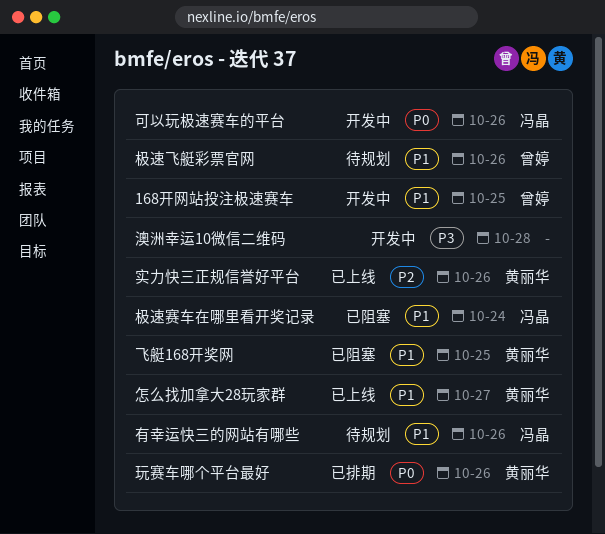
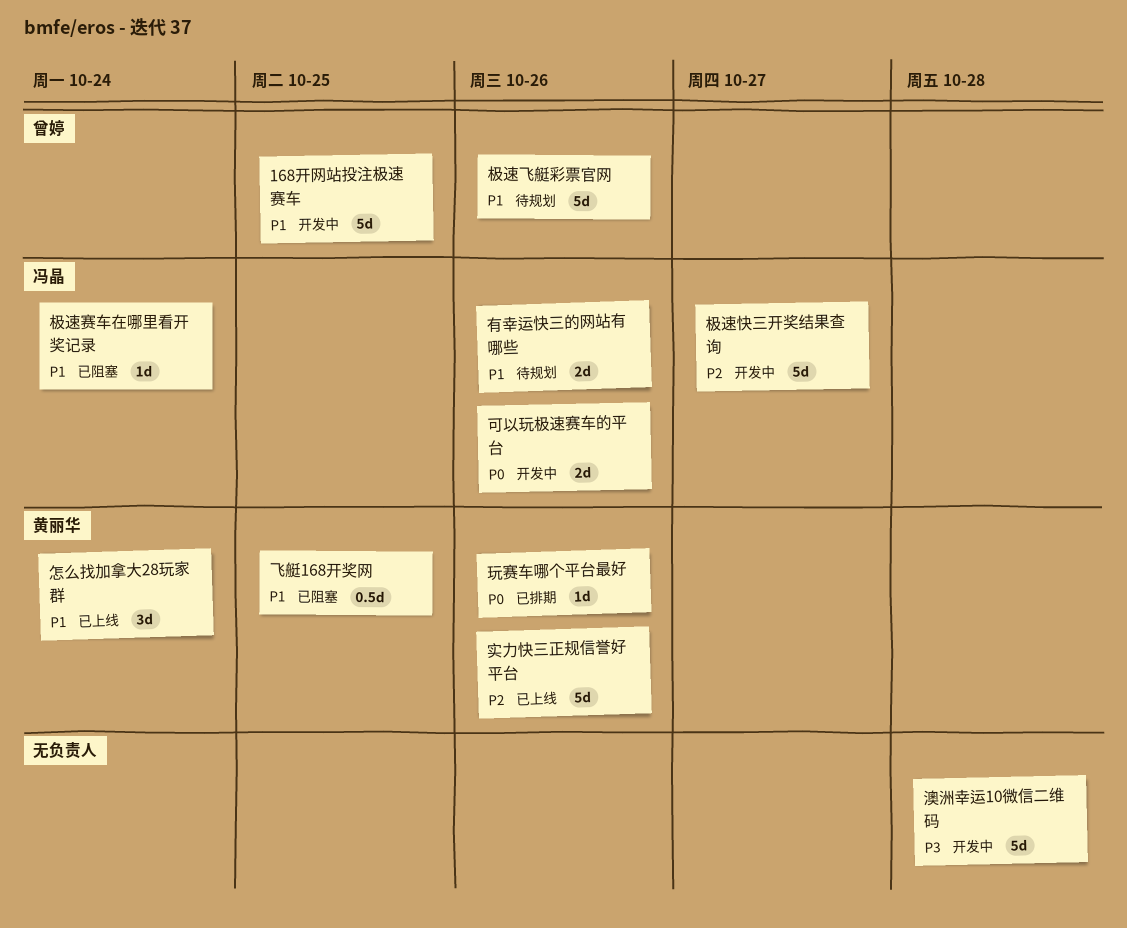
怎么找加拿大28玩家群, due: Oct 27 -> Oct 24
极速快三开奖结果查询: none -> present

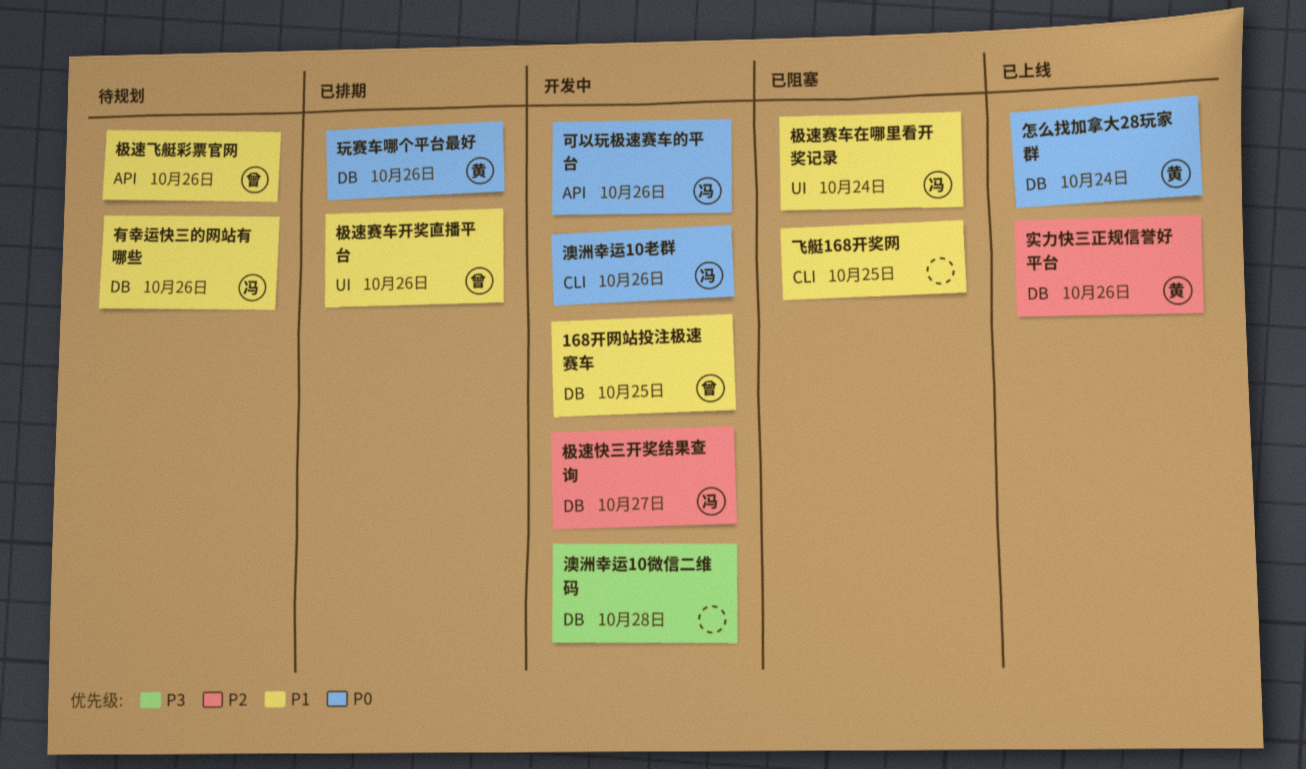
怎么找加拿大28玩家群, priority: P1 -> P0
极速赛车开奖直播平台: none -> present
澳洲幸运10老群: none -> present
飞艇168开奖网, owner: 黄丽华 -> none

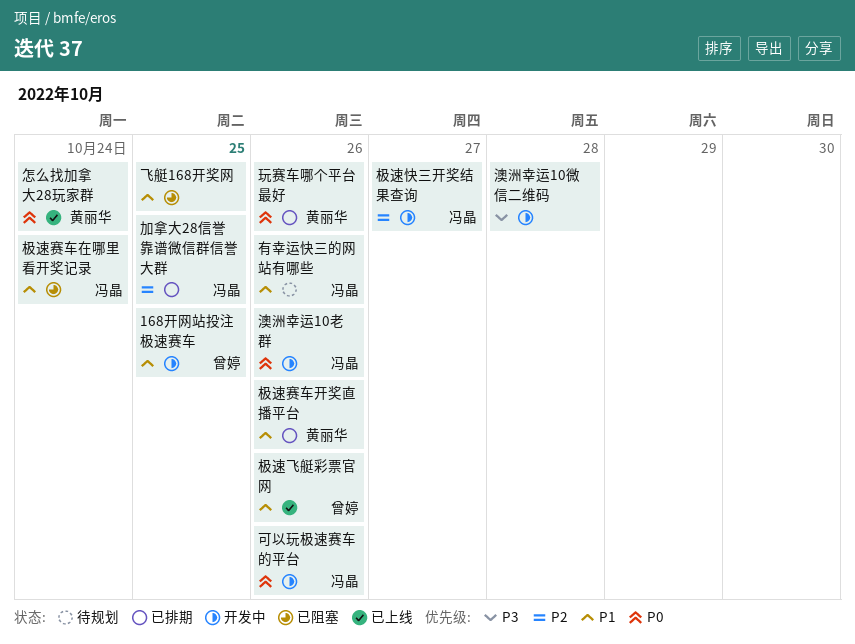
加拿大28信誉靠谱微信群信誉大群: none -> present
实力快三正规信誉好平台: present -> none
极速赛车开奖直播平台, owner: 曾婷 -> 黄丽华
极速飞艇彩票官网, status: 待规划 -> 已上线

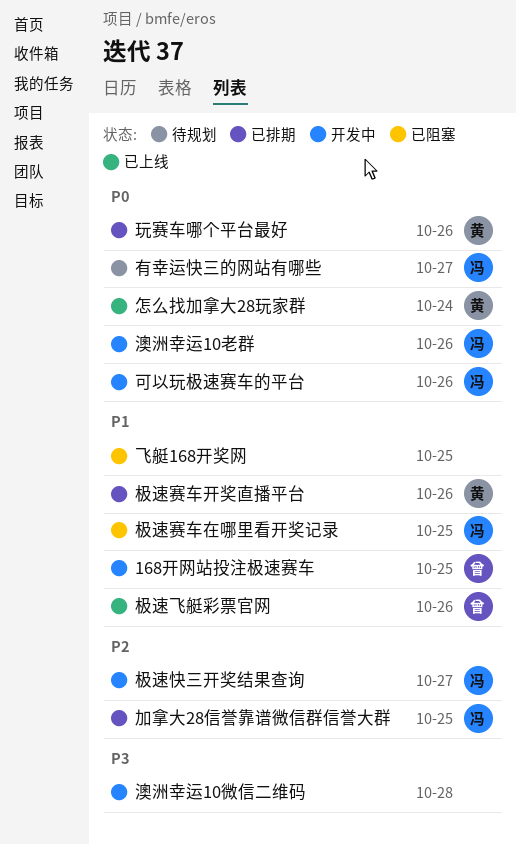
有幸运快三的网站有哪些, priority: P1 -> P0
有幸运快三的网站有哪些, due: Oct 26 -> Oct 27
极速赛车在哪里看开奖记录, due: Oct 24 -> Oct 25

